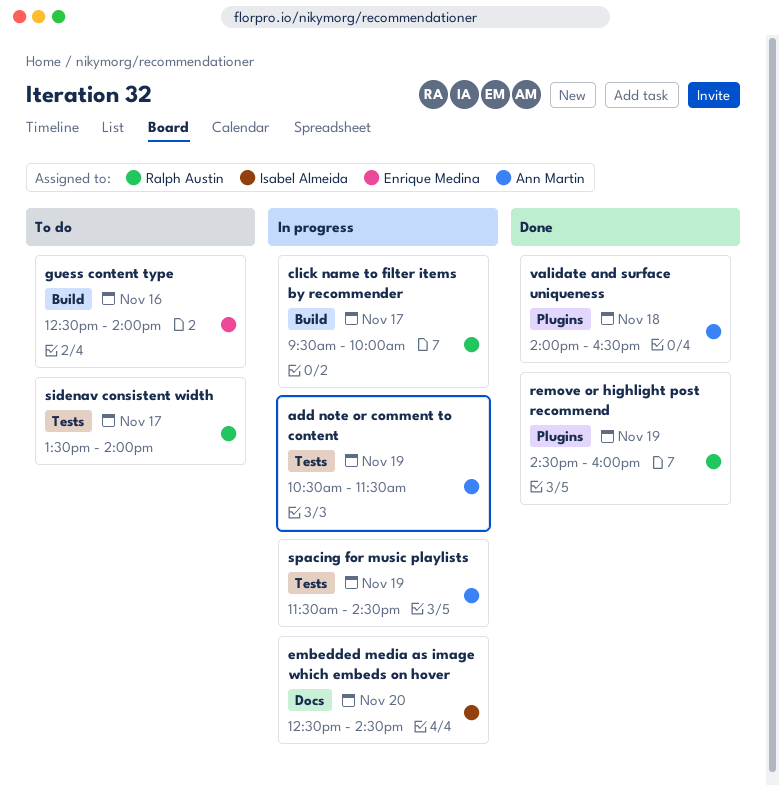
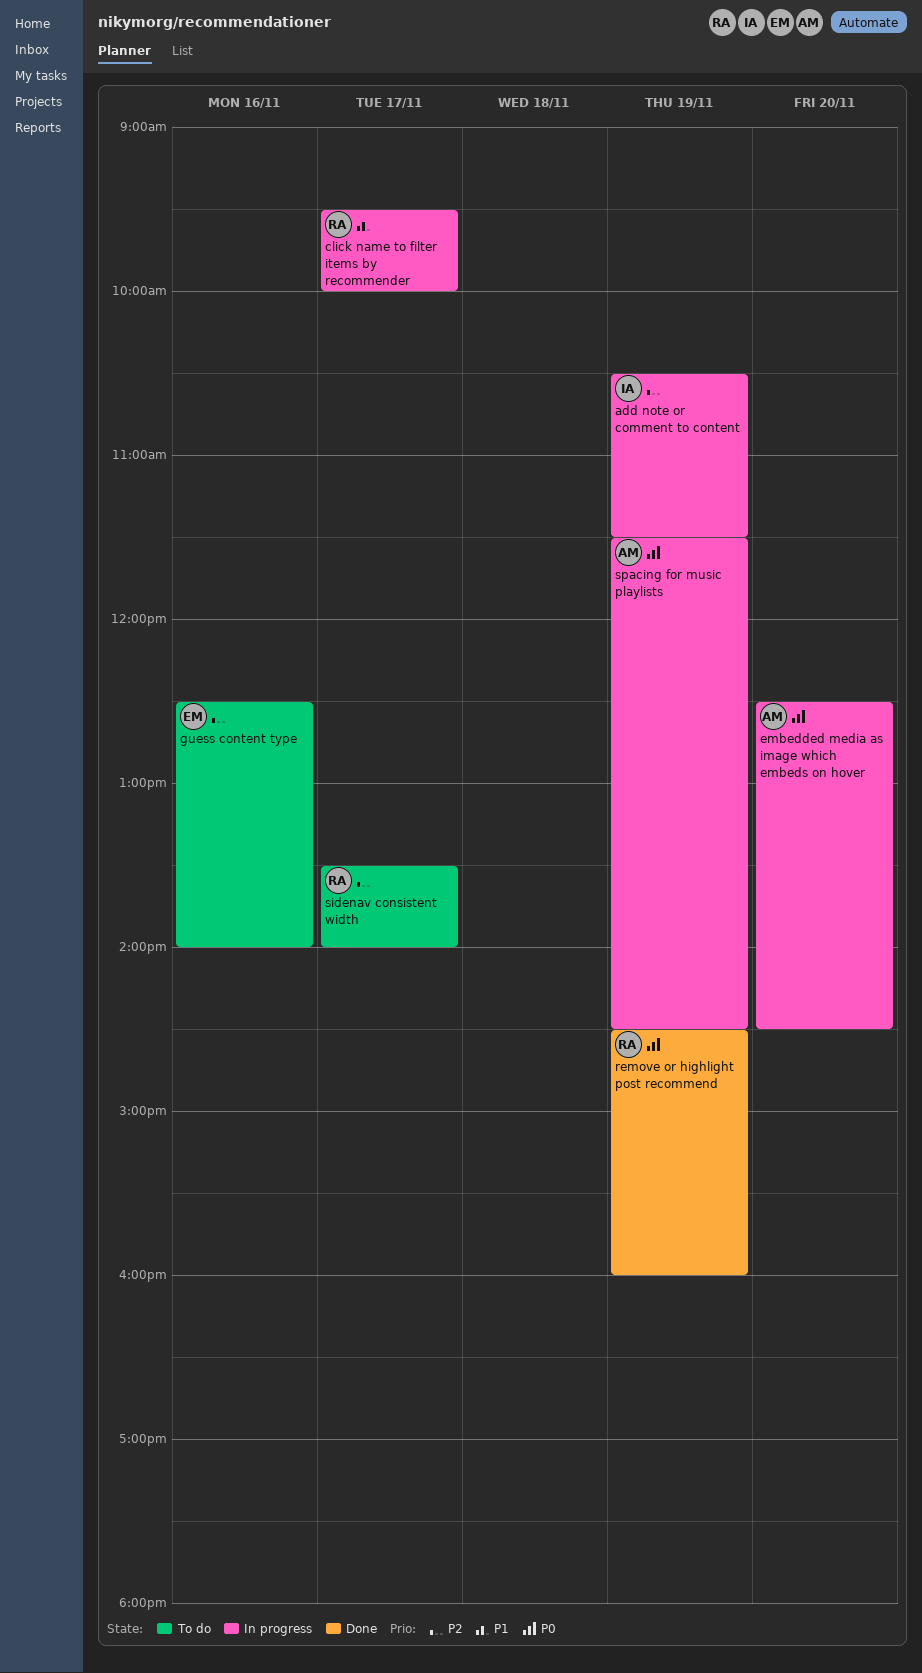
add note or comment to content, owner: Ann Martin -> Isabel Almeida
embedded media as image which embeds on hover, owner: Isabel Almeida -> Ann Martin
validate and surface uniqueness: present -> none

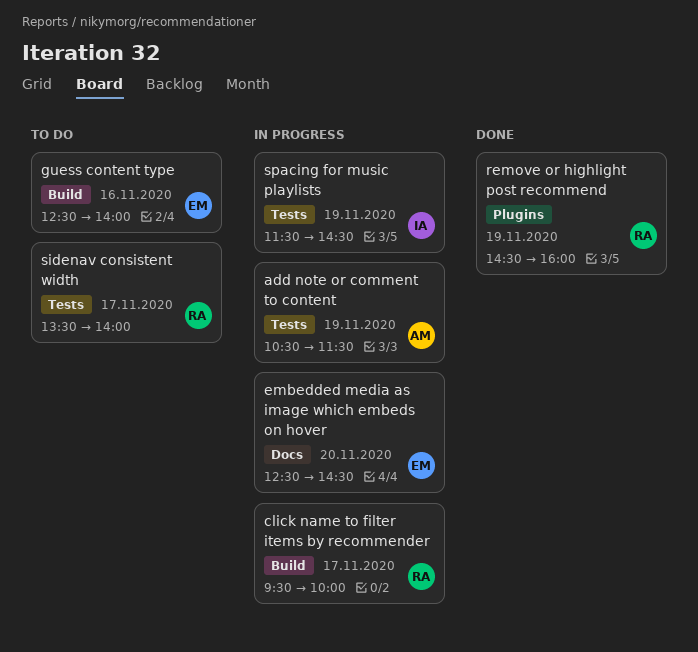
add note or comment to content, owner: IA -> AM
embedded media as image which embeds on hover, owner: AM -> EM
spacing for music playlists, owner: AM -> IA

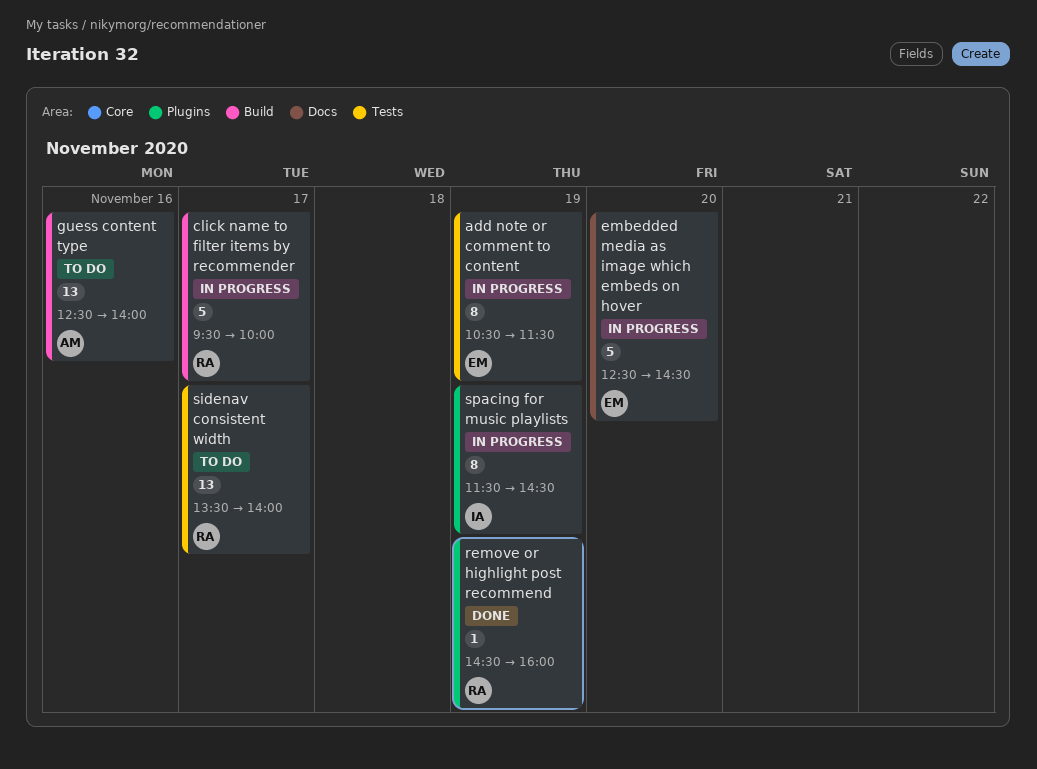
add note or comment to content, owner: AM -> EM
guess content type, owner: EM -> AM
spacing for music playlists, label: Tests -> Plugins

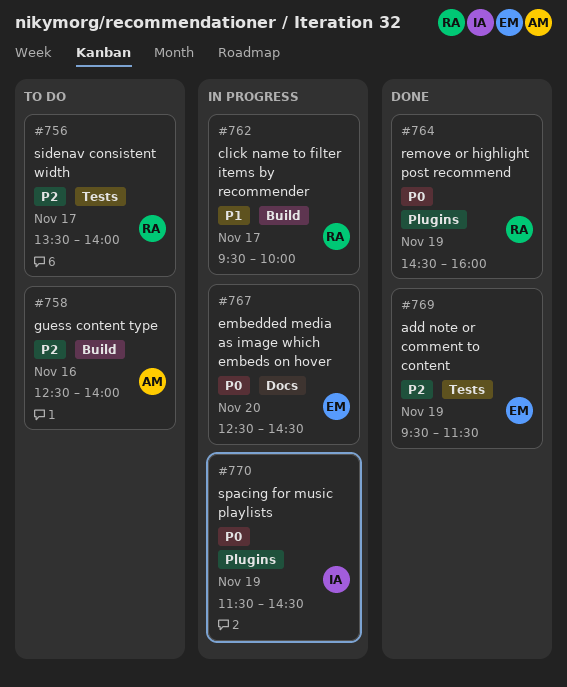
add note or comment to content, status: In progress -> Done
add note or comment to content, begins: 10:30 -> 09:30

